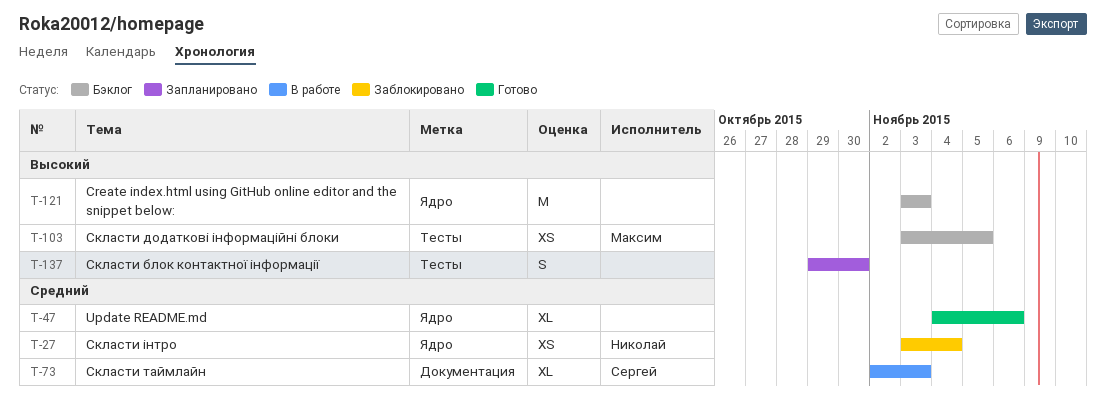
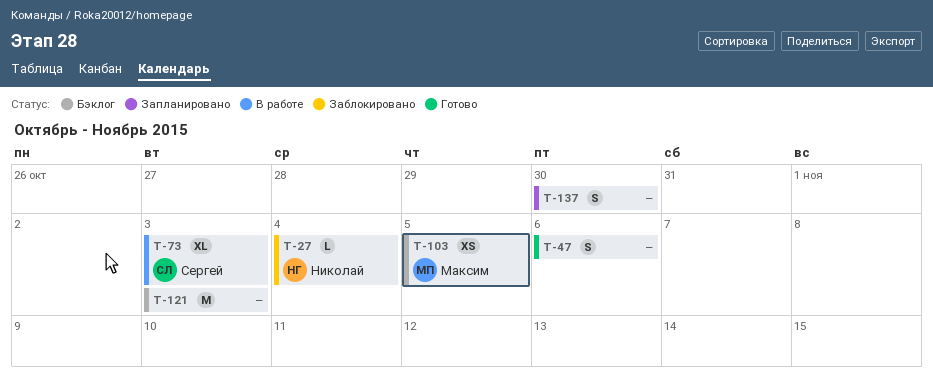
T-27, estimate: XS -> L
T-47, estimate: XL -> S

